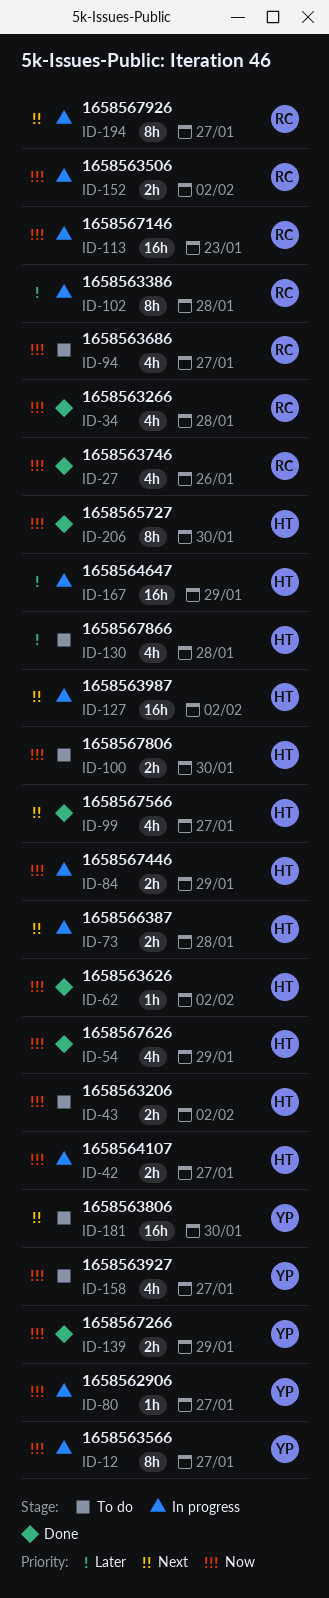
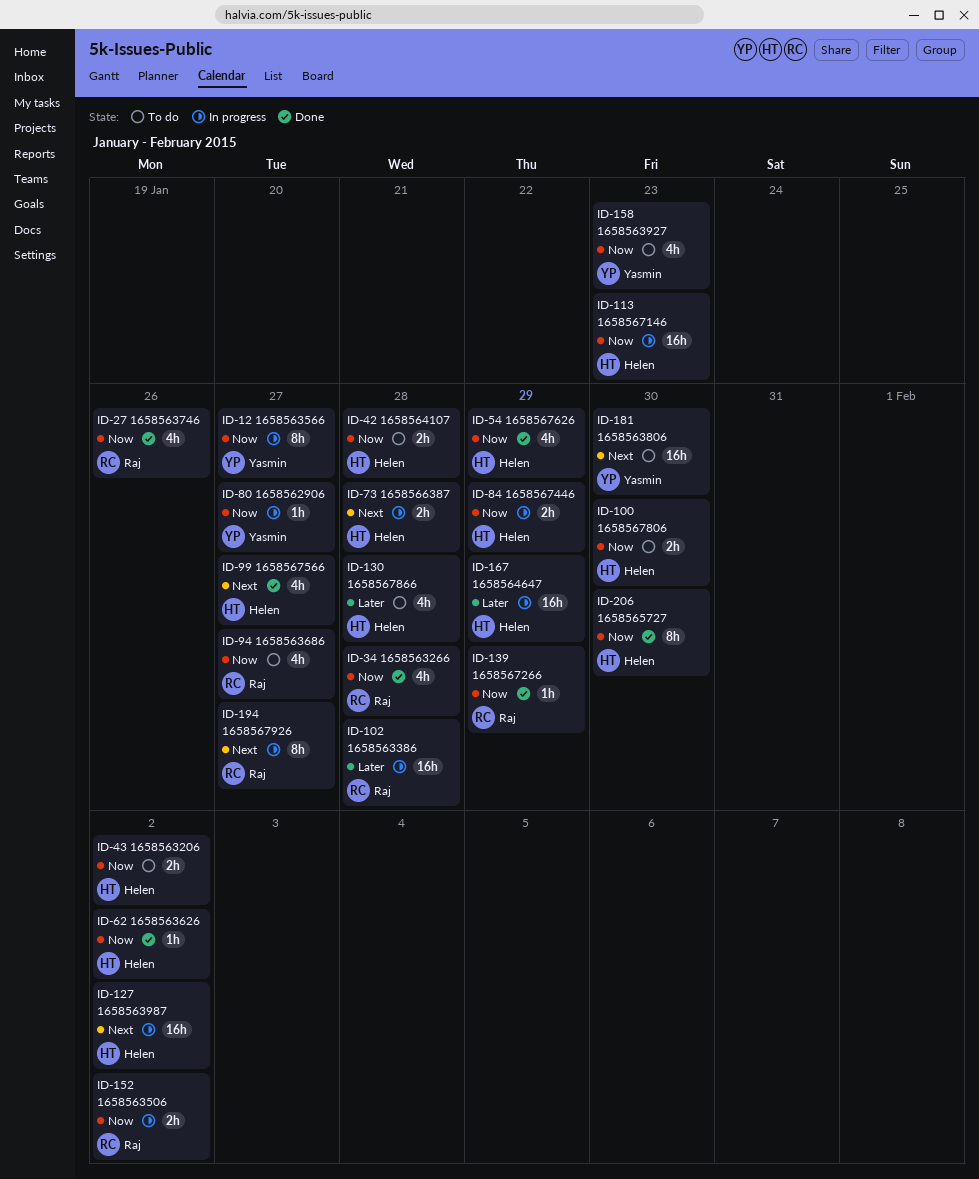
ID-42, status: In progress -> To do
ID-42, due: Jan 27 -> Jan 28
ID-102, estimate: 8h -> 16h
ID-113, owner: Raj -> Helen
ID-139, owner: Yasmin -> Raj
ID-139, estimate: 2h -> 1h
ID-158, due: Jan 27 -> Jan 23

